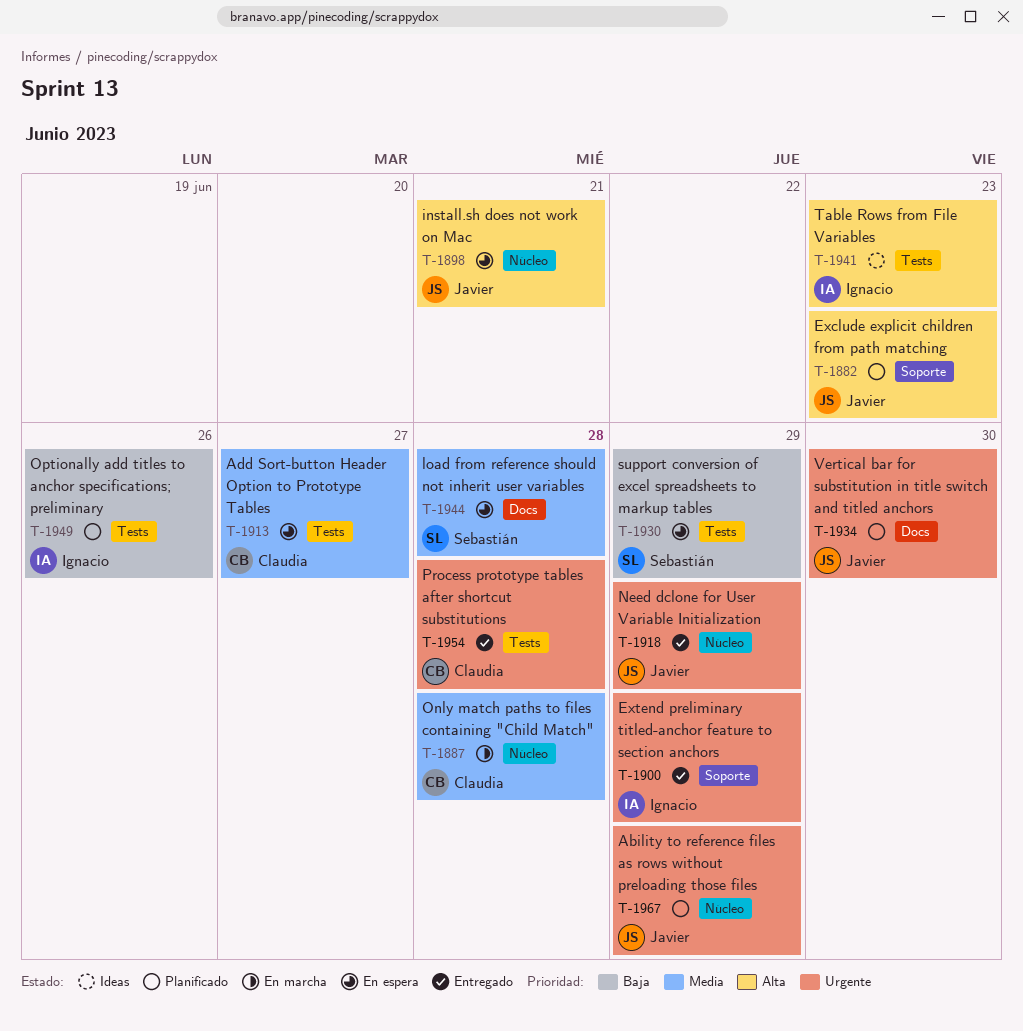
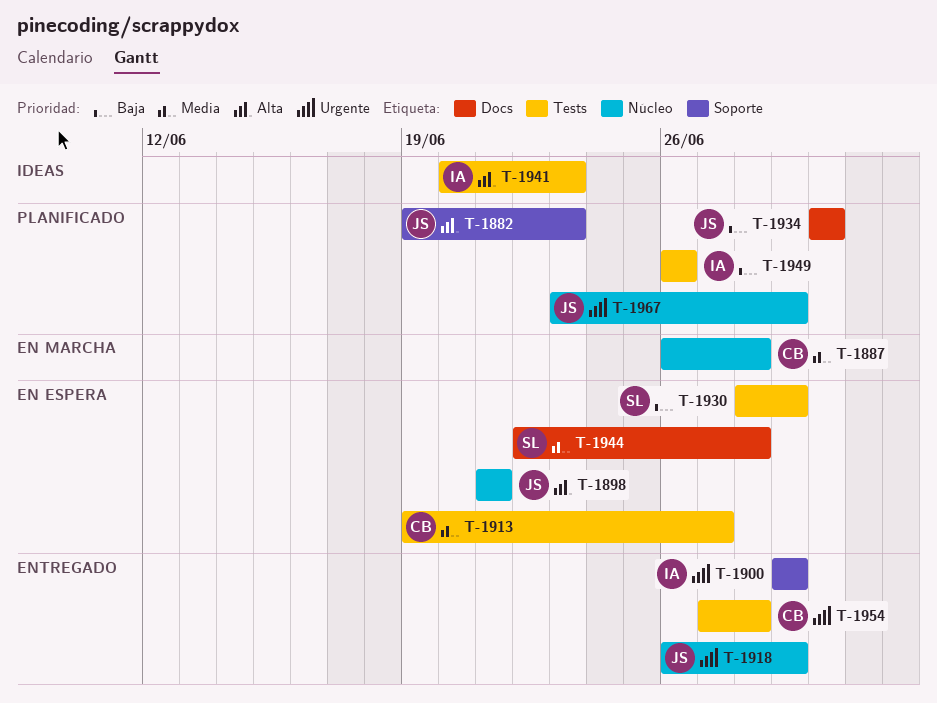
T-1934, priority: Urgente -> Baja

